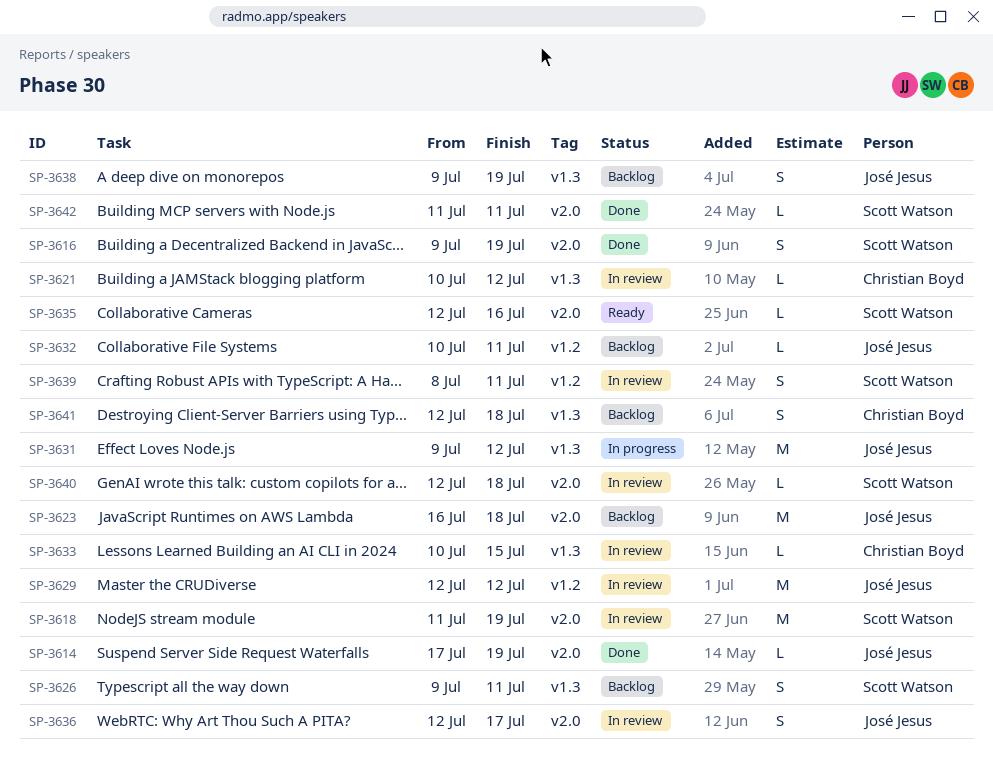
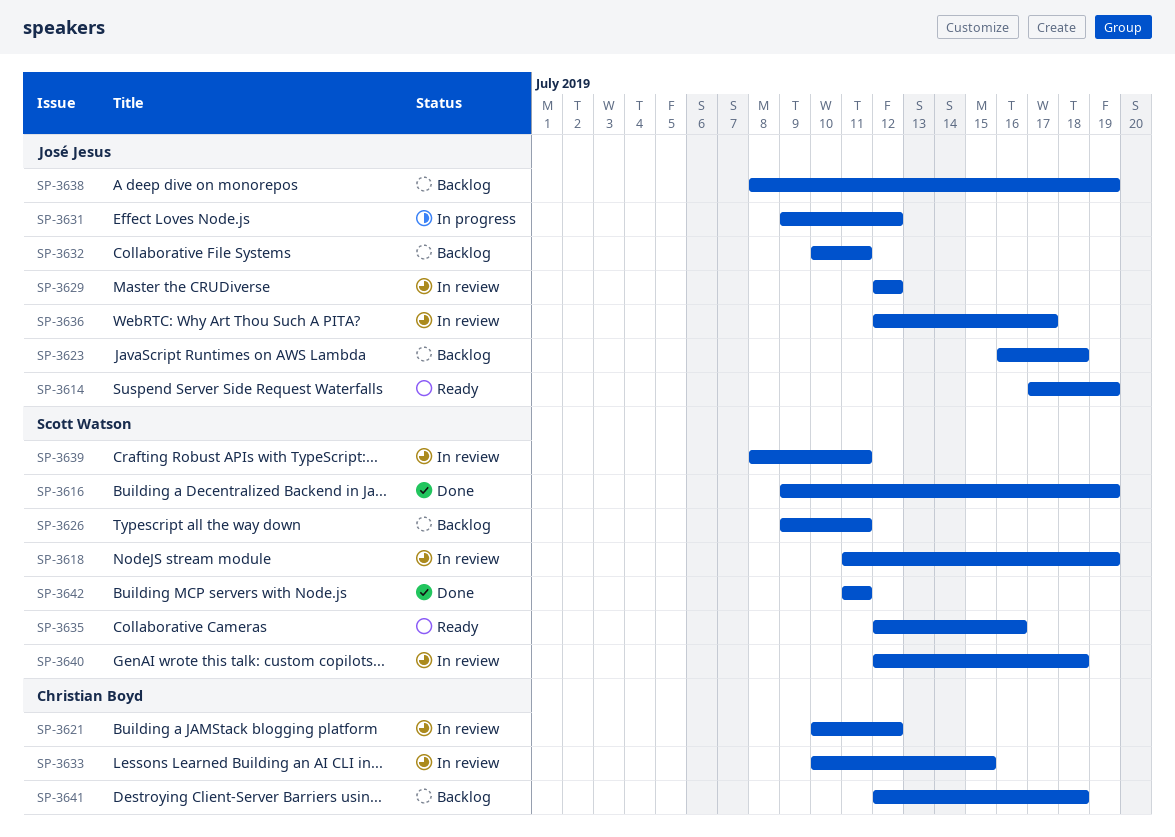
SP-3614, status: Done -> Ready
SP-3638, start: Jul 9 -> Jul 8

